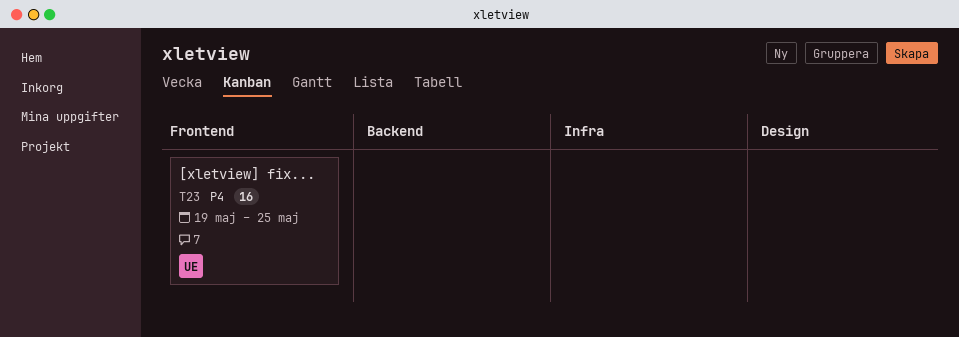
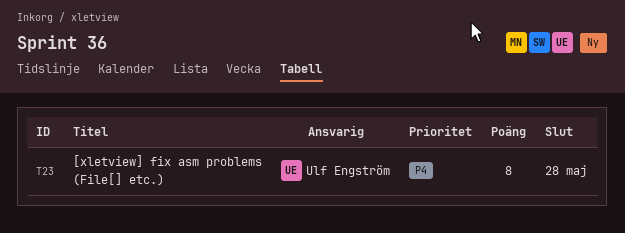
T23, estimate: 16 -> 8
T23, due: May 25 -> May 28

